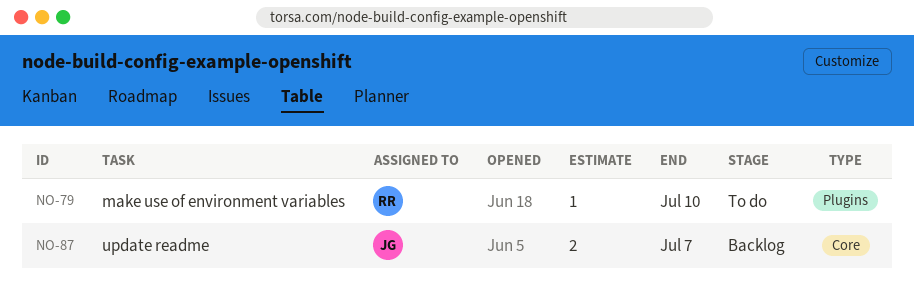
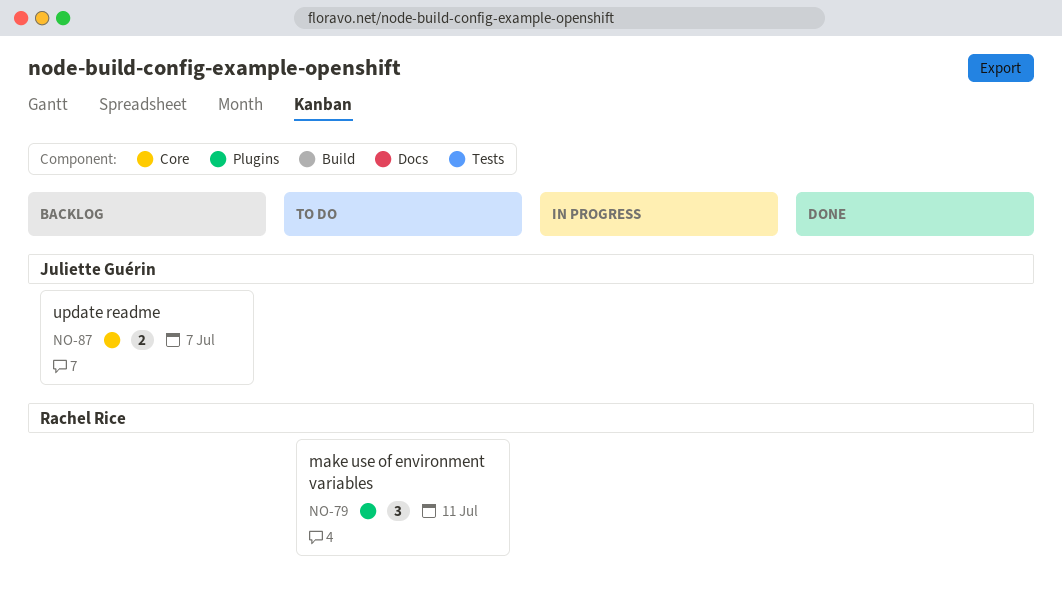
NO-79, estimate: 1 -> 3
NO-79, due: Jul 10 -> Jul 11

